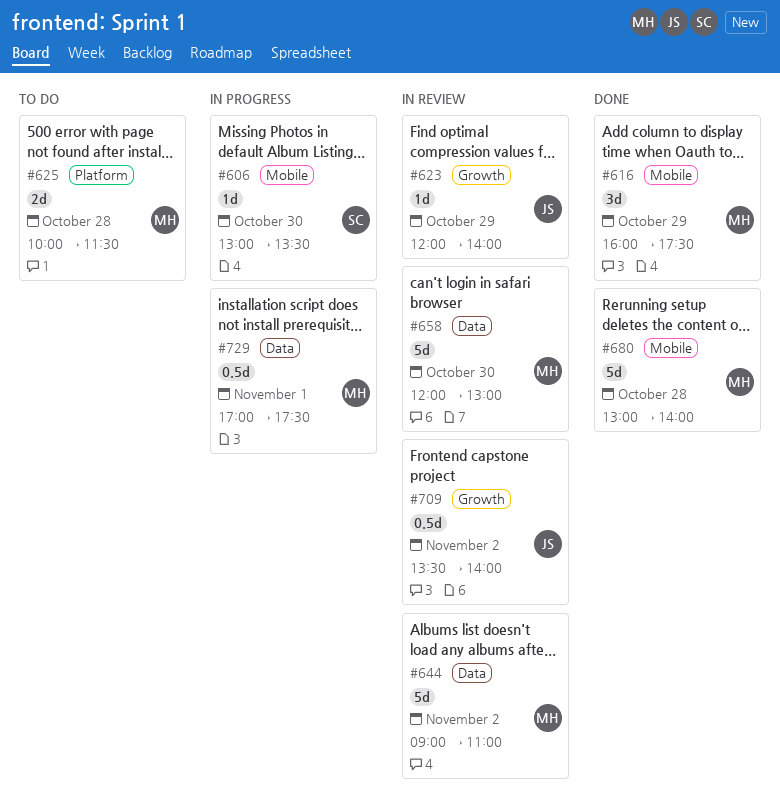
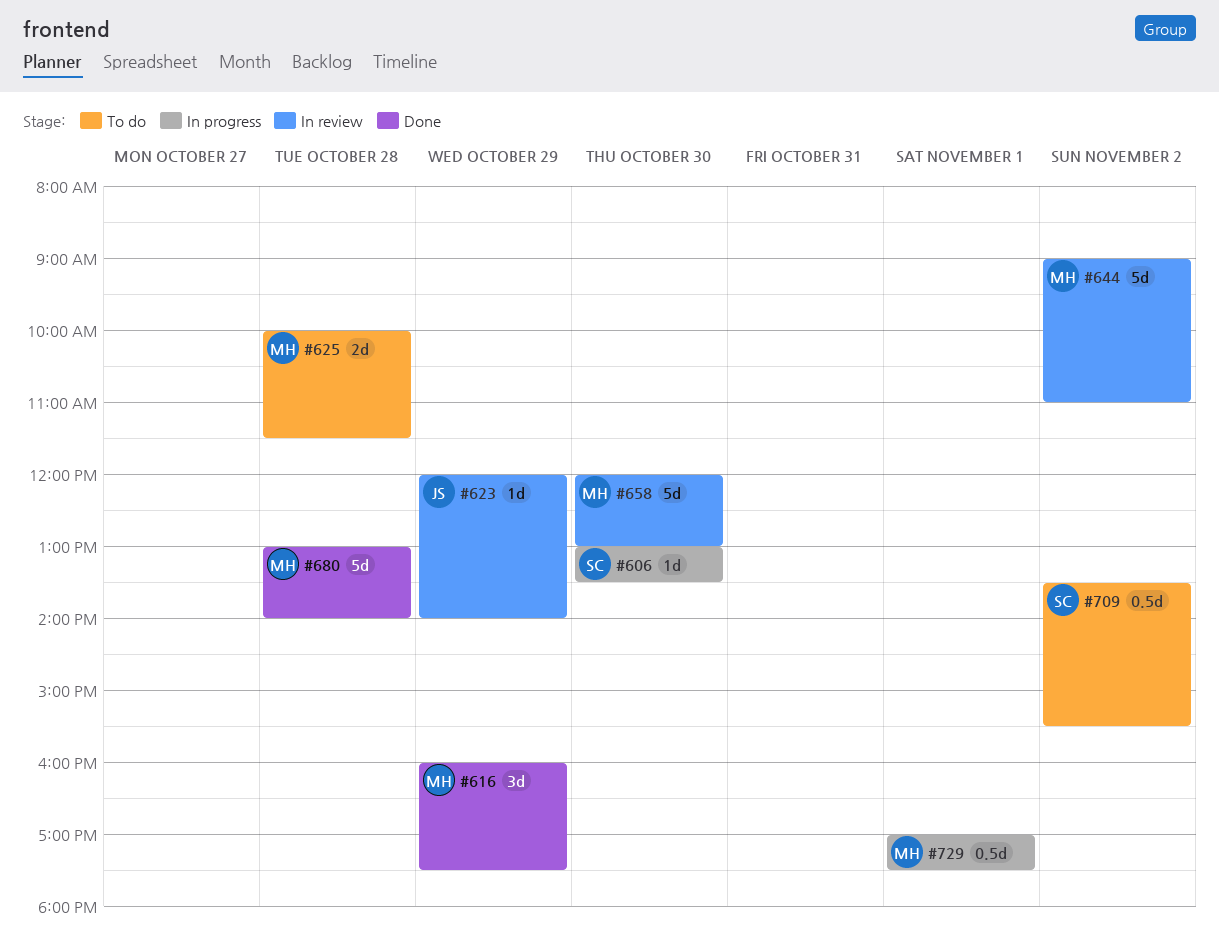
#709, status: In review -> To do
#709, owner: JS -> SC
#709, ends: 14:00 -> 15:30

